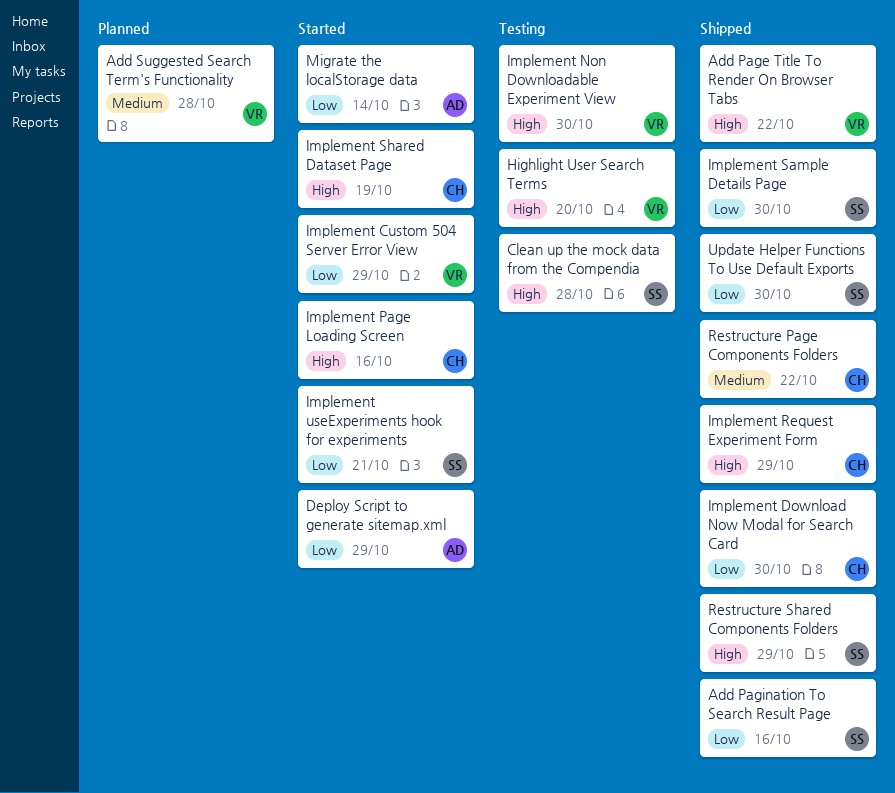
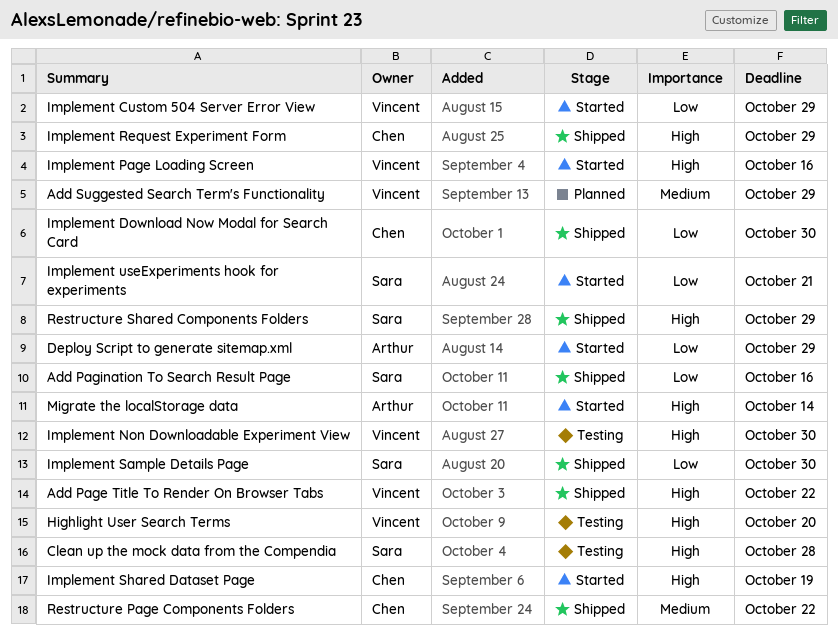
Add Suggested Search Term's Functionality, due: Oct 28 -> Oct 29
Implement Page Loading Screen, owner: Chen -> Vincent
Migrate the localStorage data, priority: Low -> High
Update Helper Functions To Use Default Exports: present -> none

